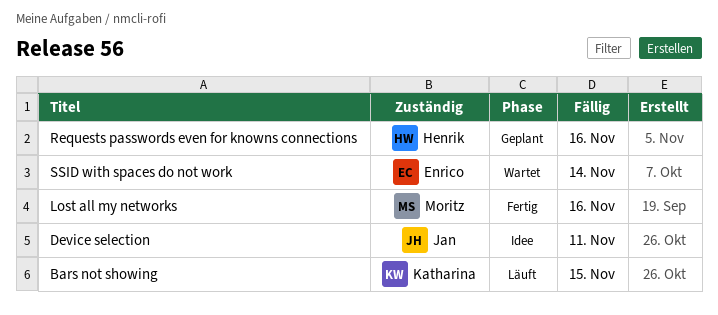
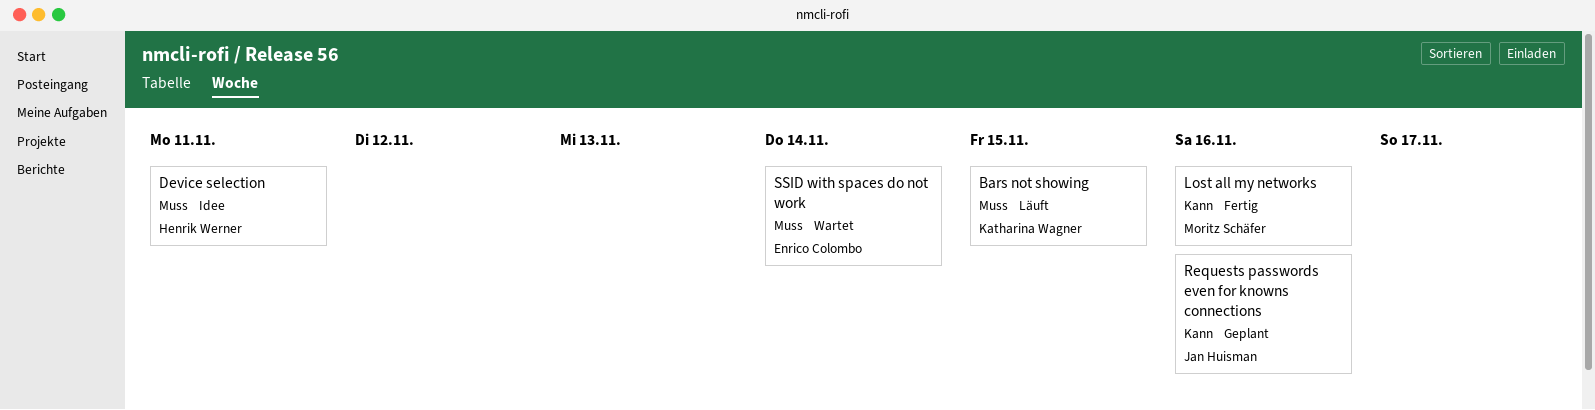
Device selection, owner: Jan Huisman -> Henrik Werner
Requests passwords even for knowns connections, owner: Henrik Werner -> Jan Huisman

